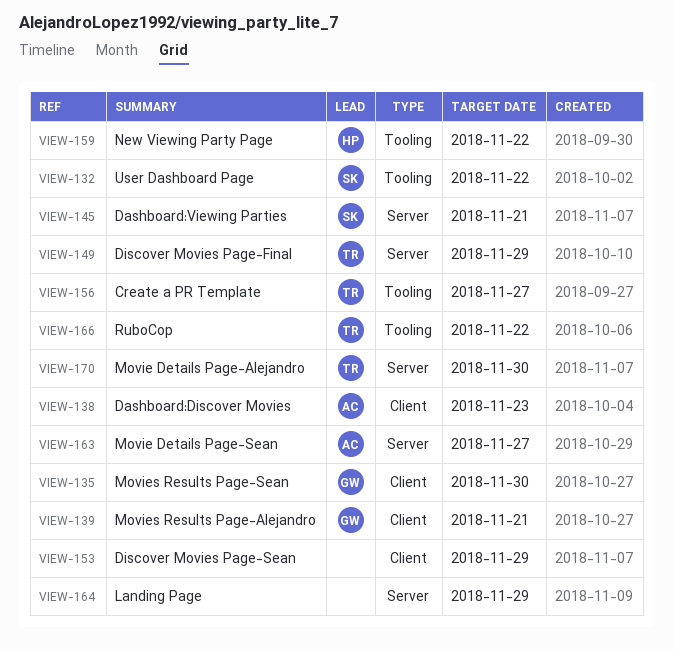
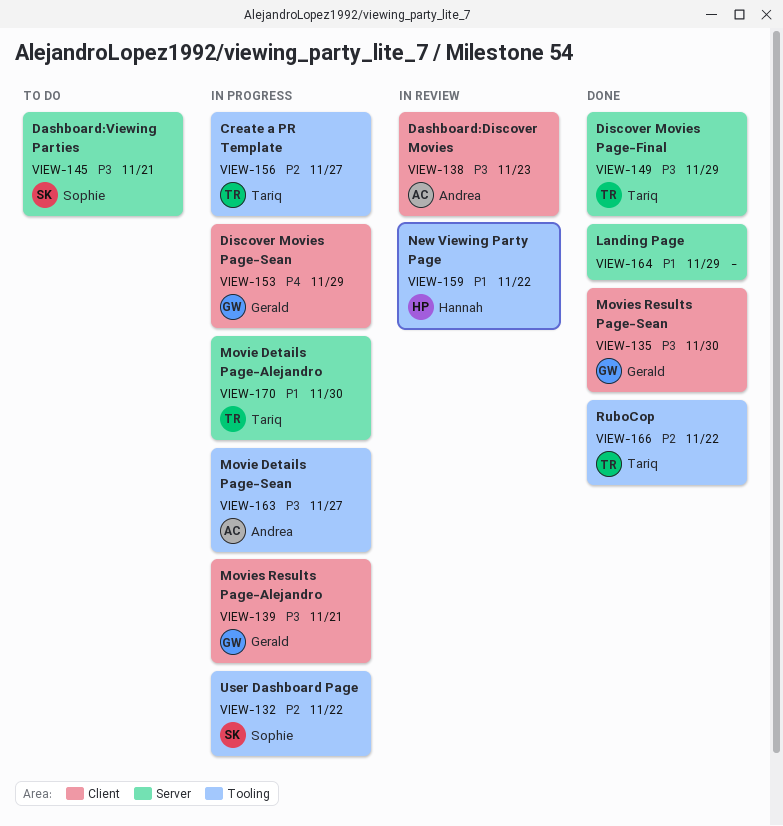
VIEW-153, owner: none -> Gerald
VIEW-163, label: Server -> Tooling

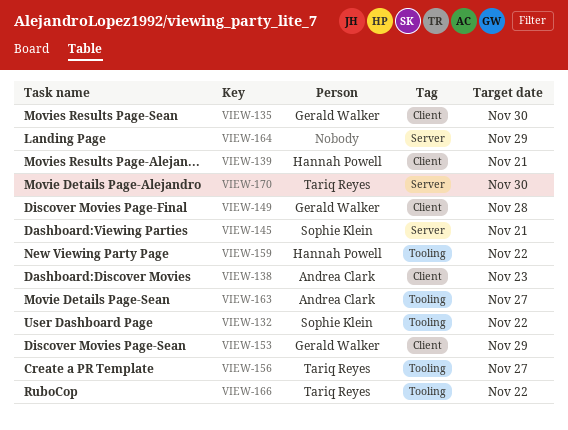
VIEW-139, owner: Gerald Walker -> Hannah Powell
VIEW-149, owner: Tariq Reyes -> Gerald Walker
VIEW-149, label: Server -> Client
VIEW-149, due: Nov 29 -> Nov 28

